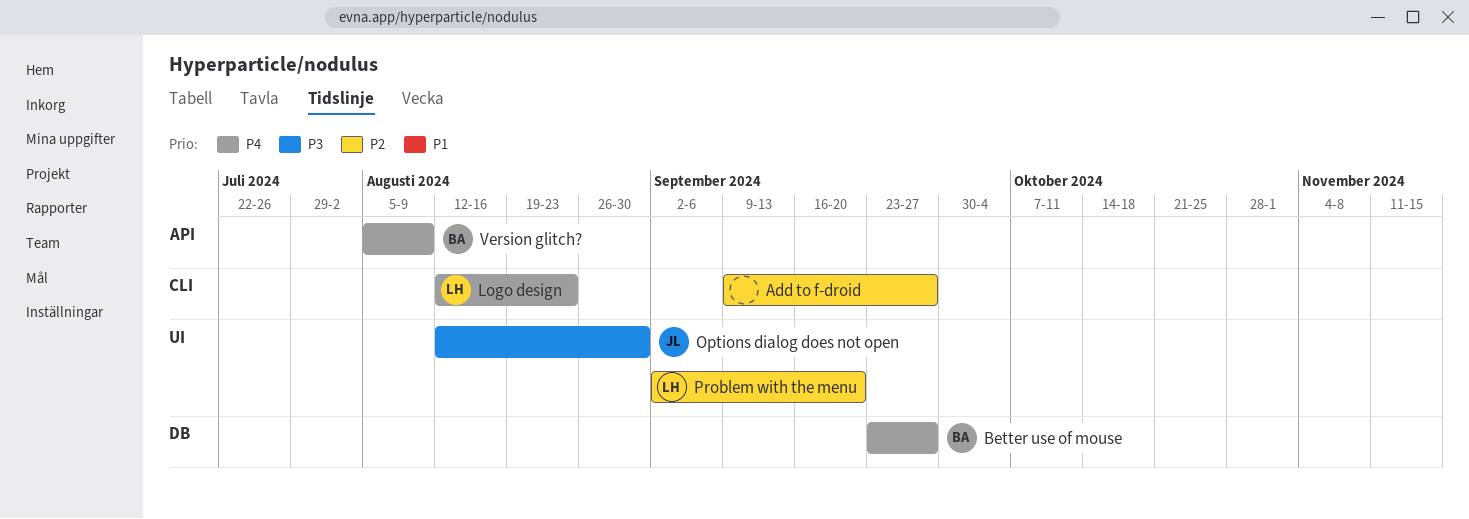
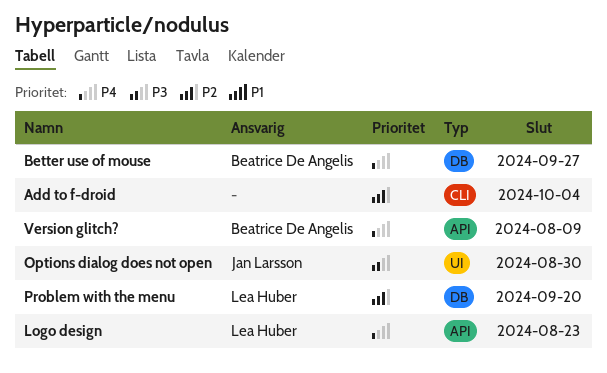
Add to f-droid, due: Sep 27 -> Oct 4
Logo design, label: CLI -> API
Problem with the menu, label: UI -> DB

